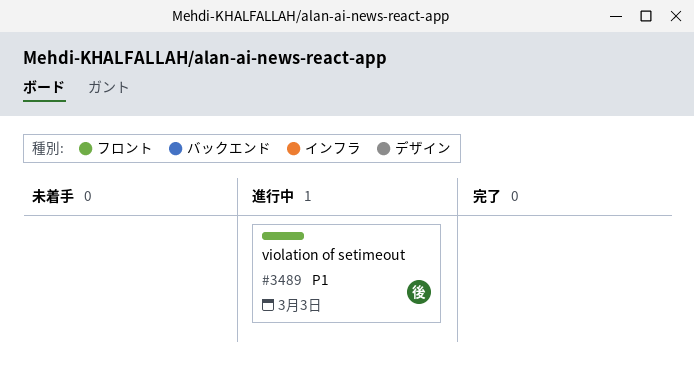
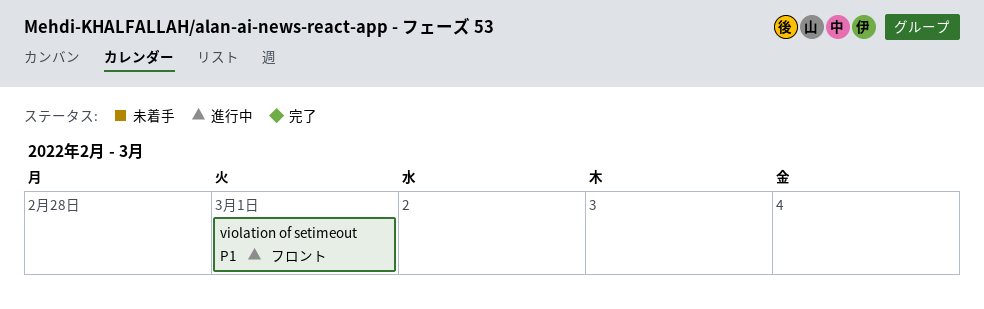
violation of setimeout, due: Mar 3 -> Mar 1

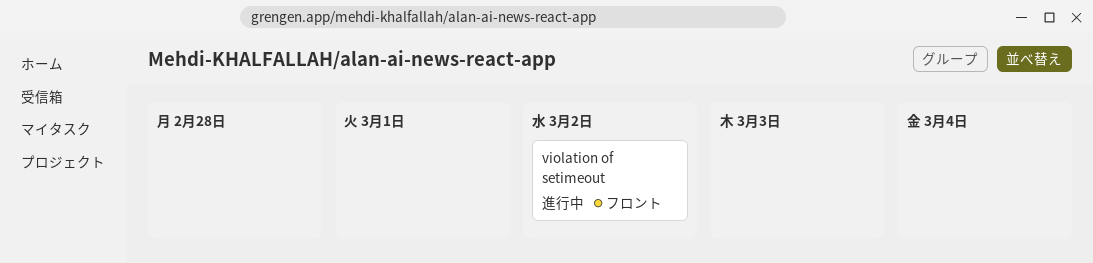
violation of setimeout, due: Mar 1 -> Mar 2

